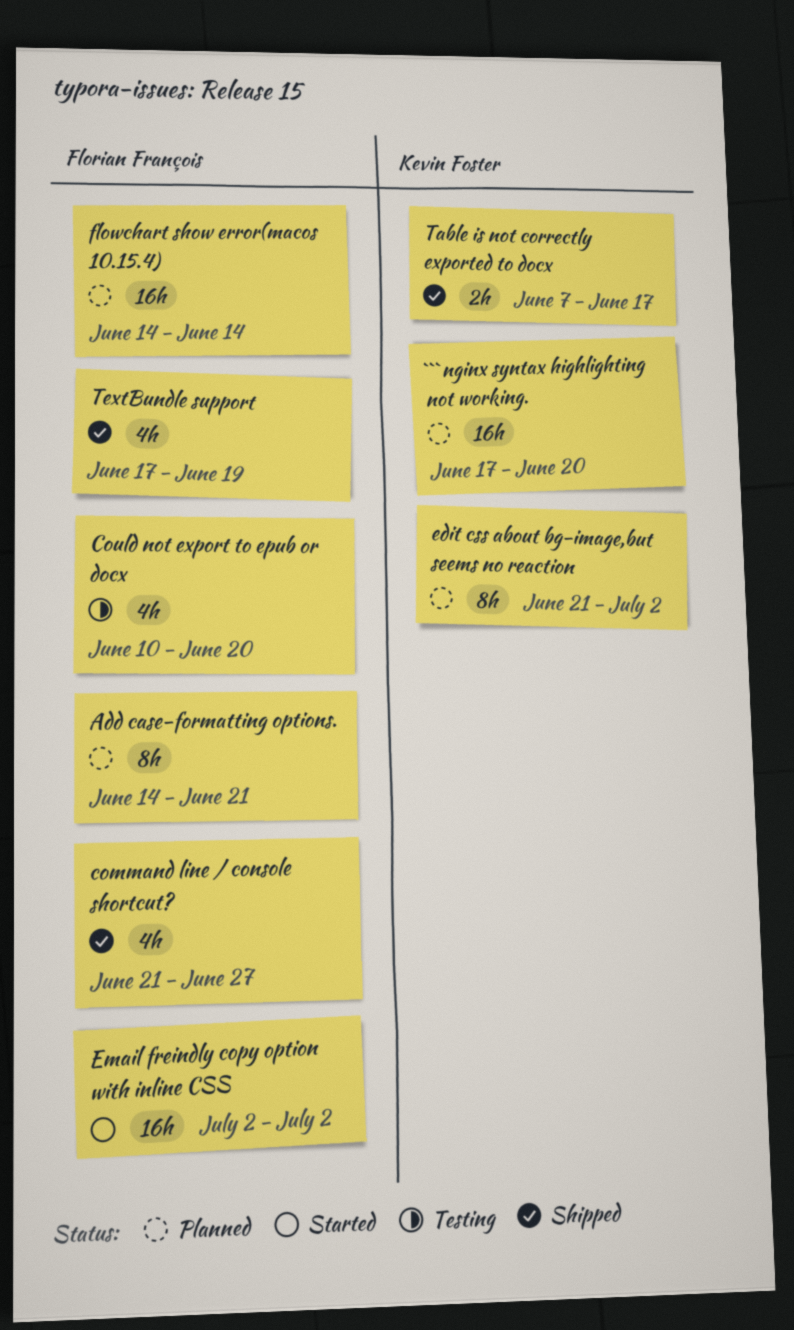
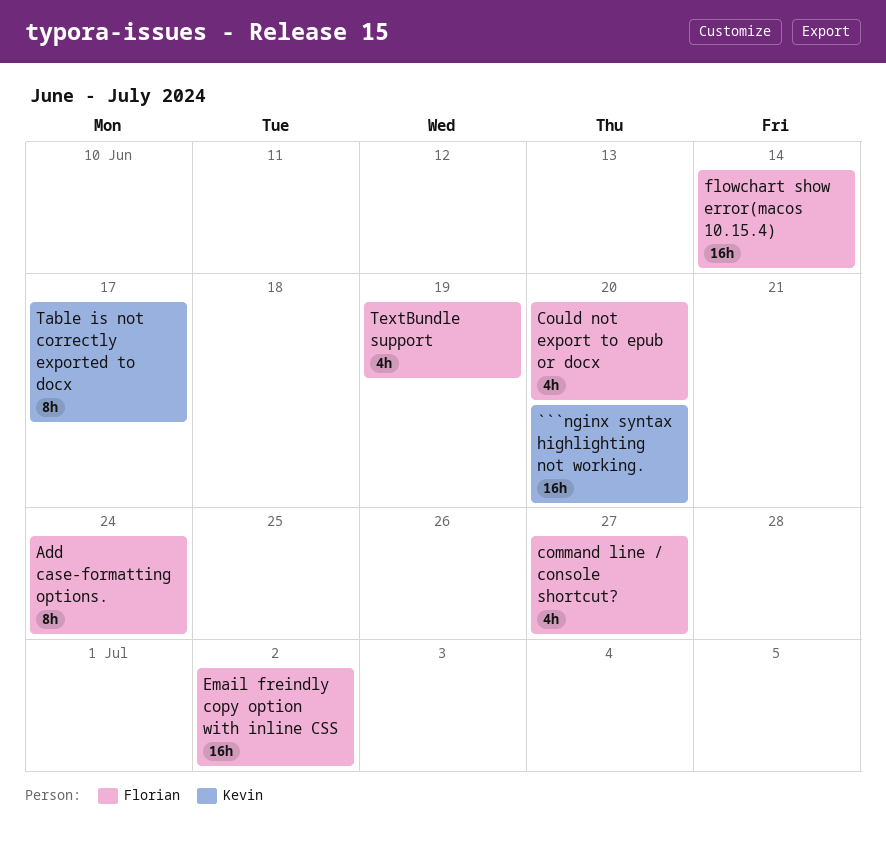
Add case-formatting options., due: Jun 21 -> Jun 24
edit css about bg-image,but seems no reaction: present -> none
Table is not correctly exported to docx, estimate: 2h -> 8h

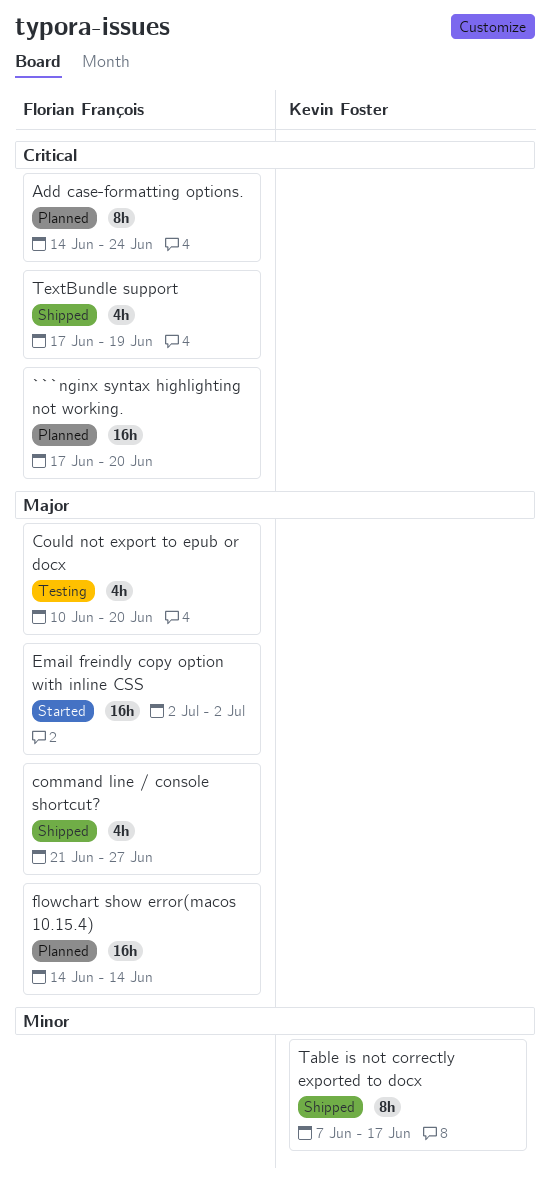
```nginx syntax highlighting not working., owner: Kevin Foster -> Florian François

